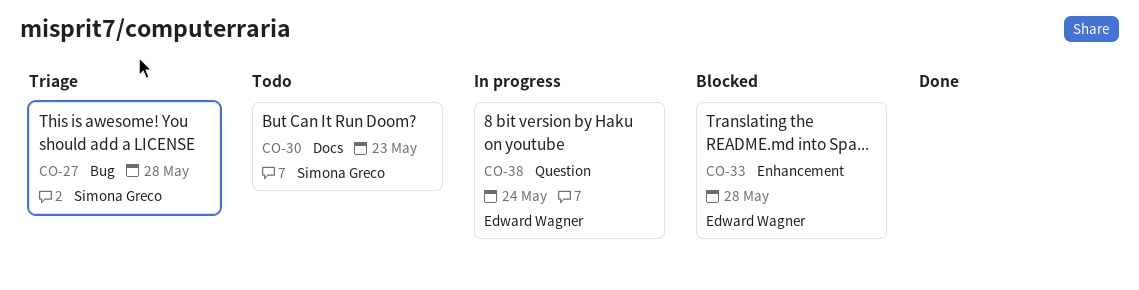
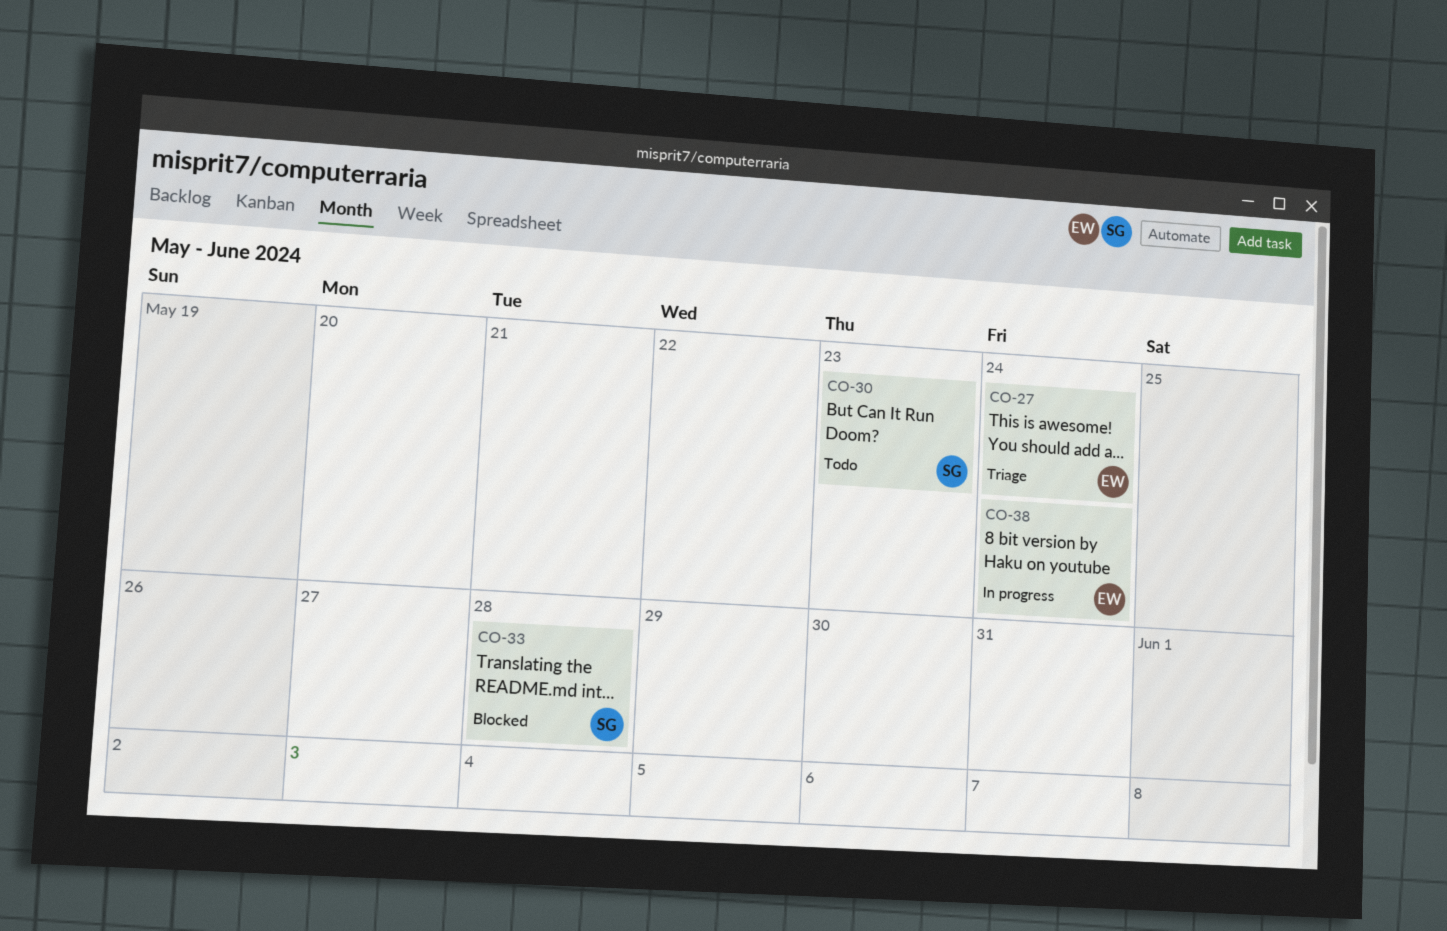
CO-27, owner: Simona Greco -> Edward Wagner
CO-27, due: May 28 -> May 24
CO-33, owner: Edward Wagner -> Simona Greco

